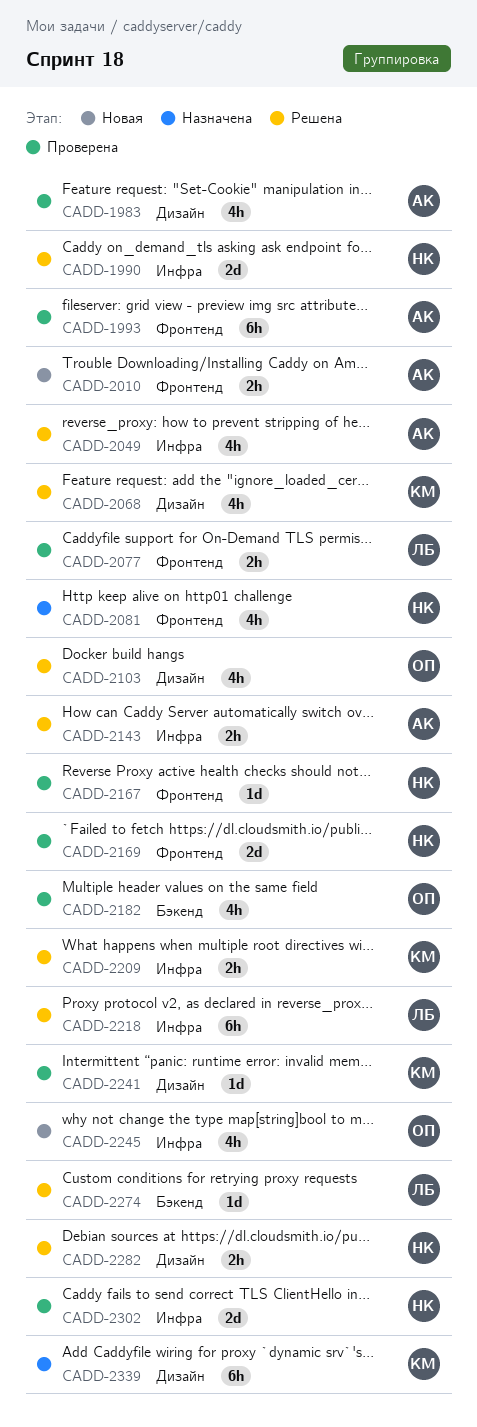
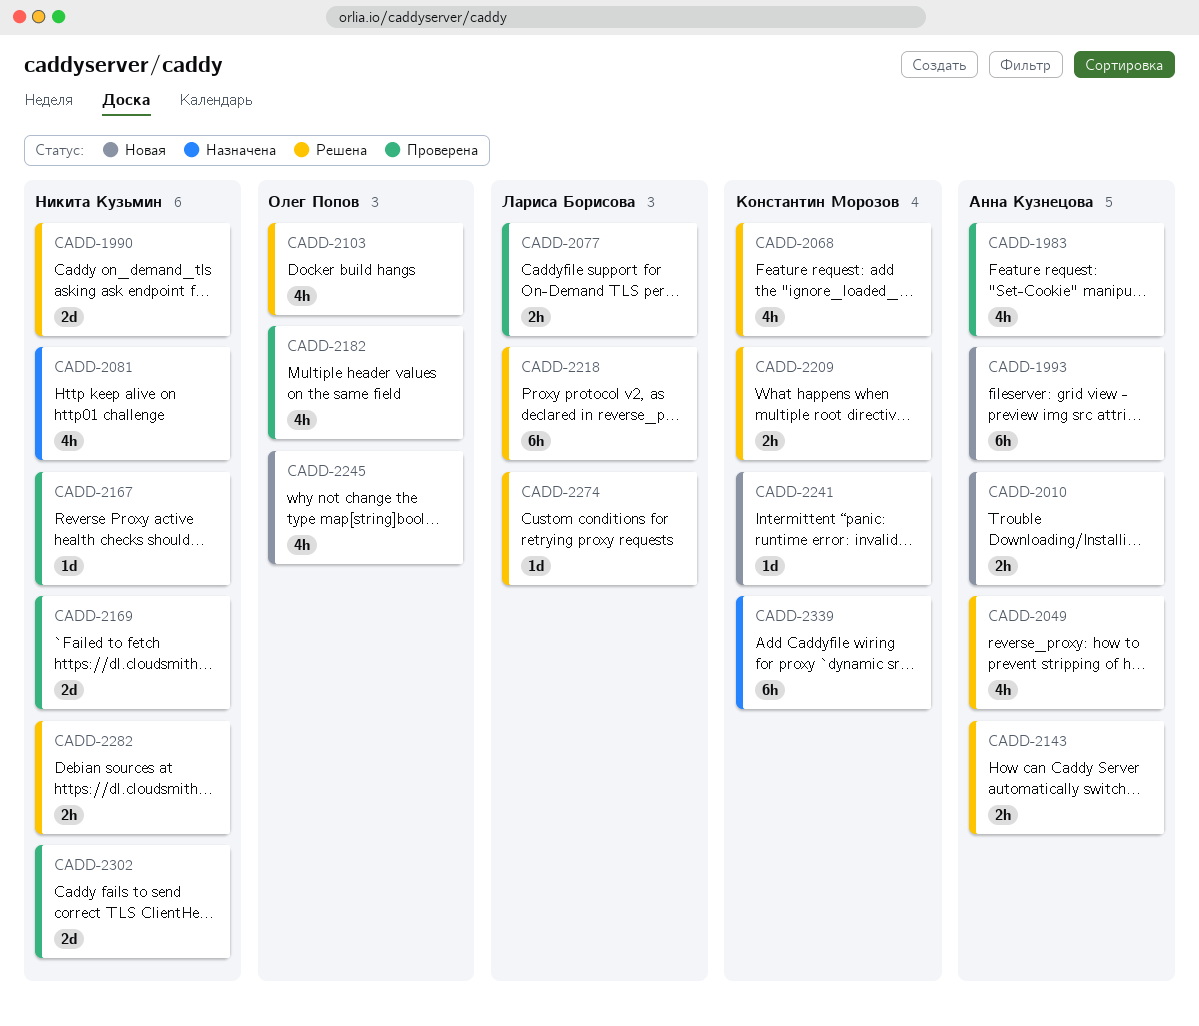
CADD-1993, status: Проверена -> Новая
CADD-2241, status: Проверена -> Новая

